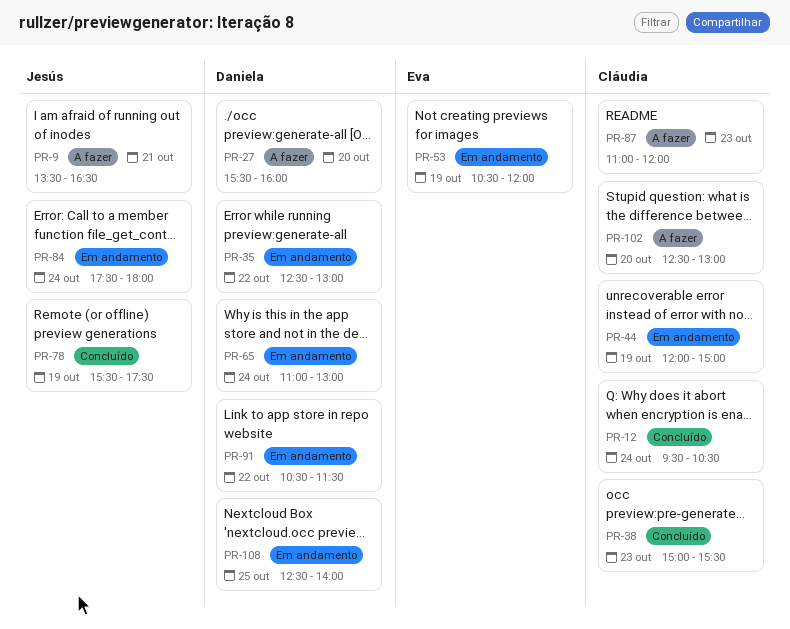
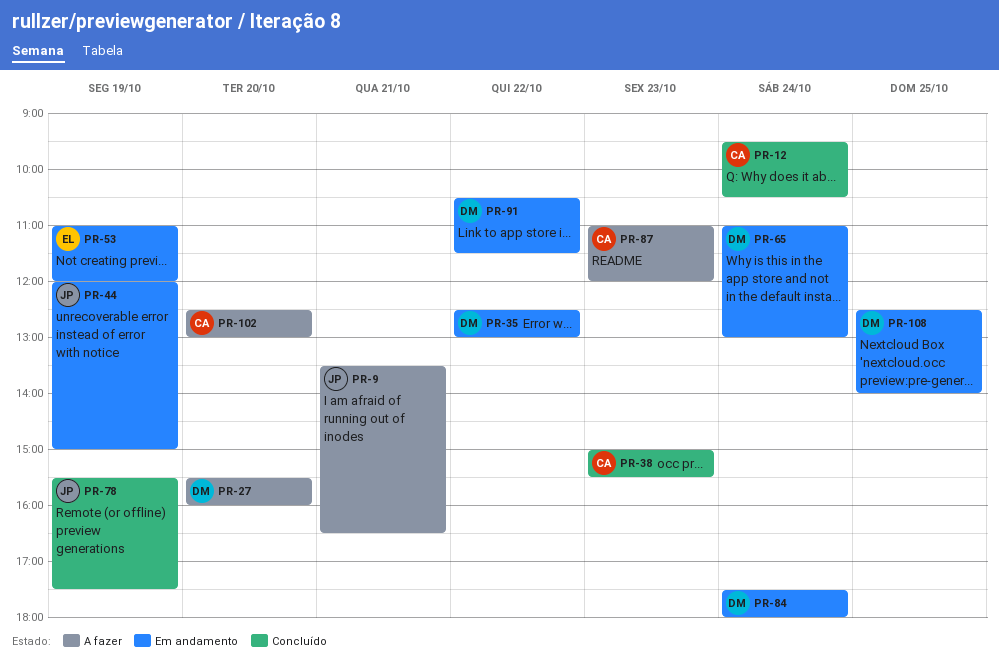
PR-44, owner: Cláudia -> Jesús
PR-53, begins: 10:30 -> 11:00
PR-84, owner: Jesús -> Daniela

